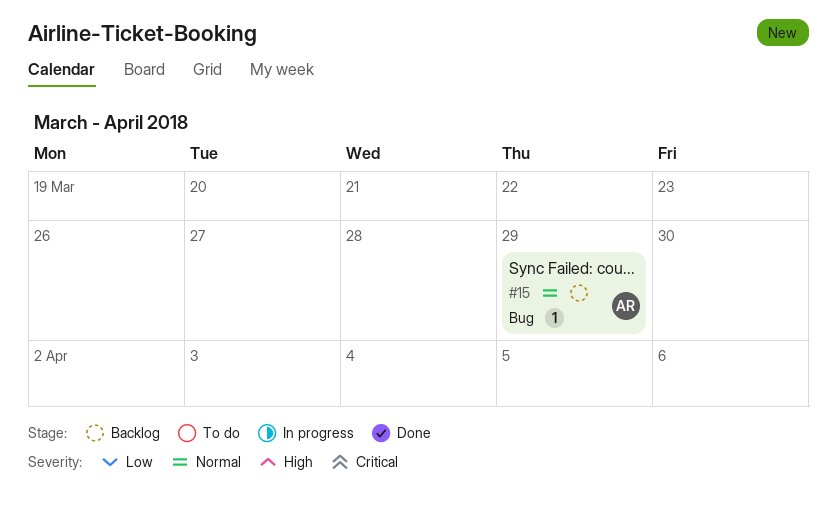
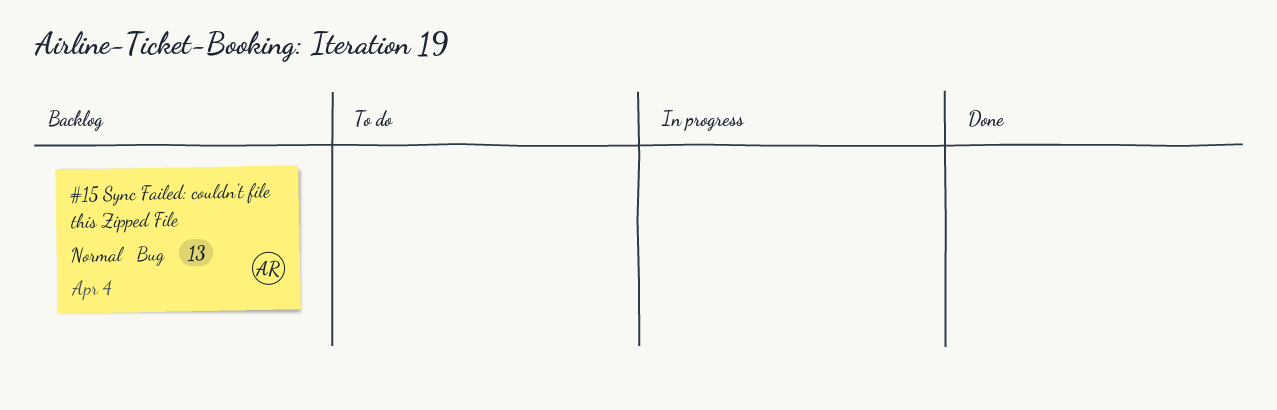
#15, estimate: 1 -> 13
#15, due: Mar 29 -> Apr 4

